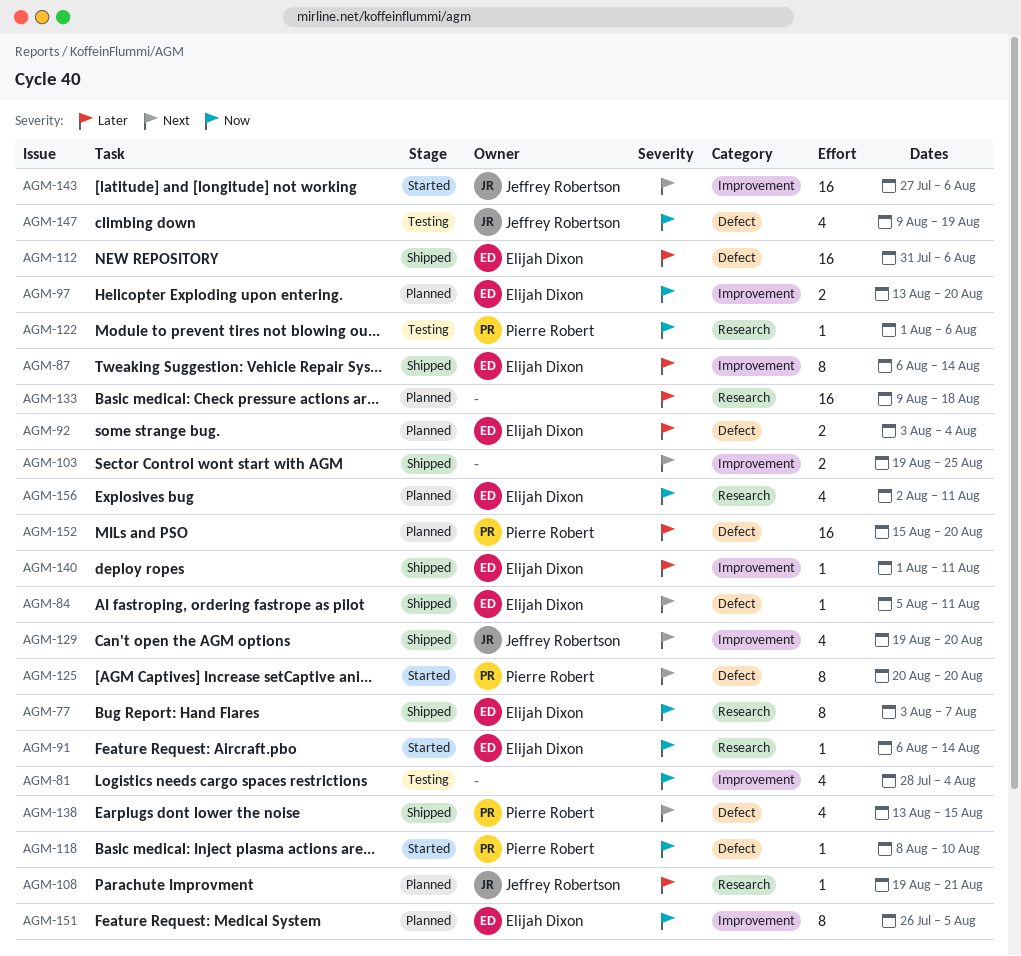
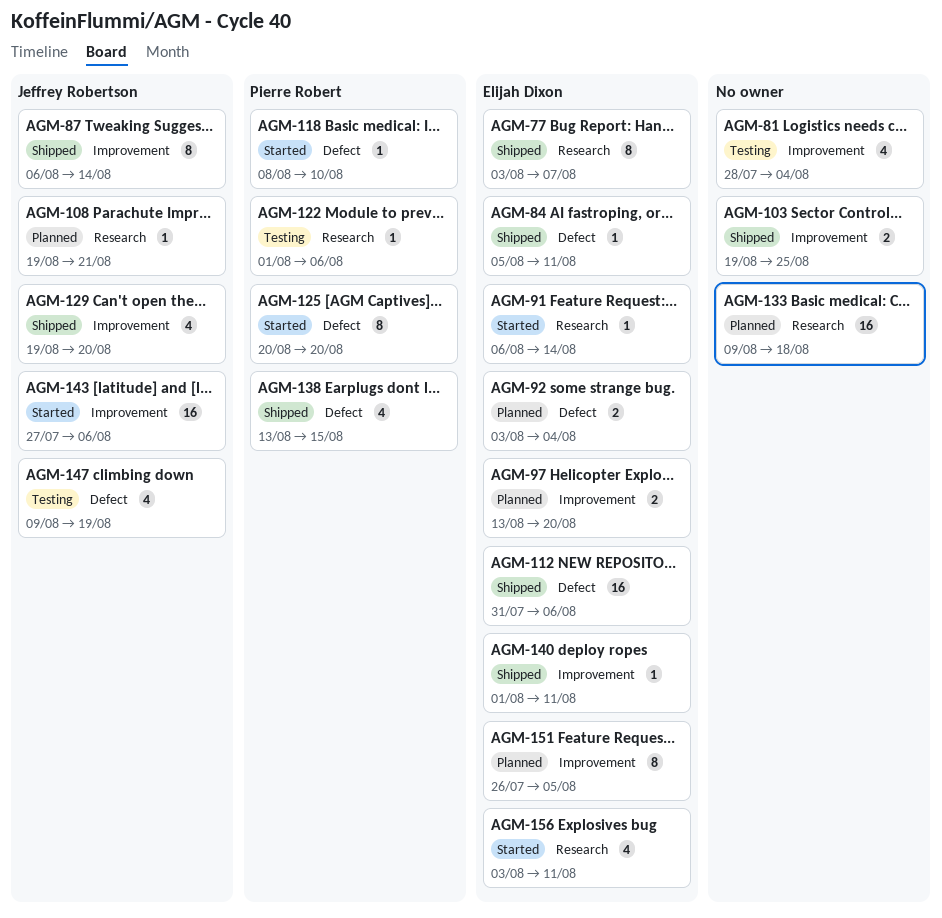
AGM-87, owner: Elijah Dixon -> Jeffrey Robertson
AGM-152: present -> none
AGM-156, status: Planned -> Started
AGM-156, start: Aug 2 -> Aug 3

